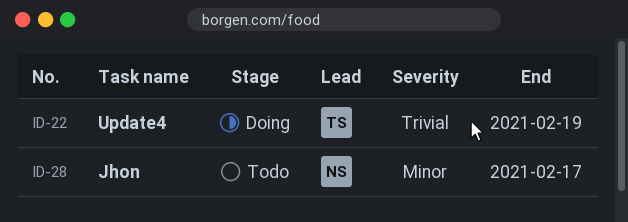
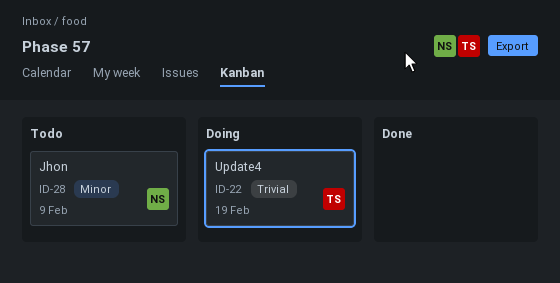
ID-28, due: Feb 17 -> Feb 9

